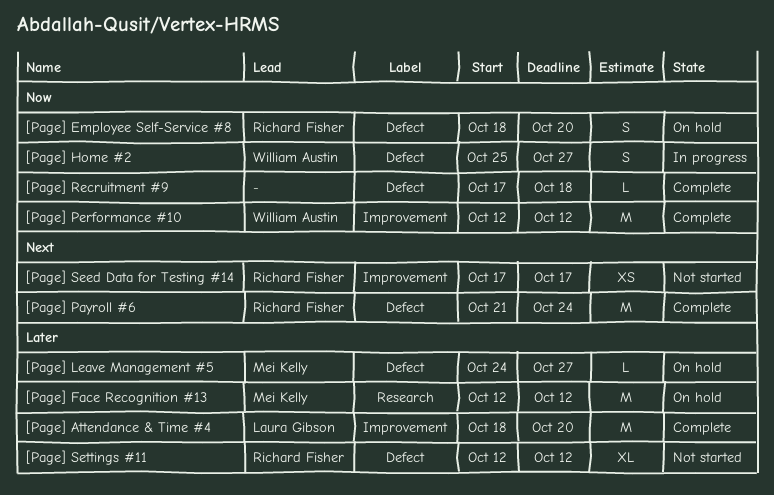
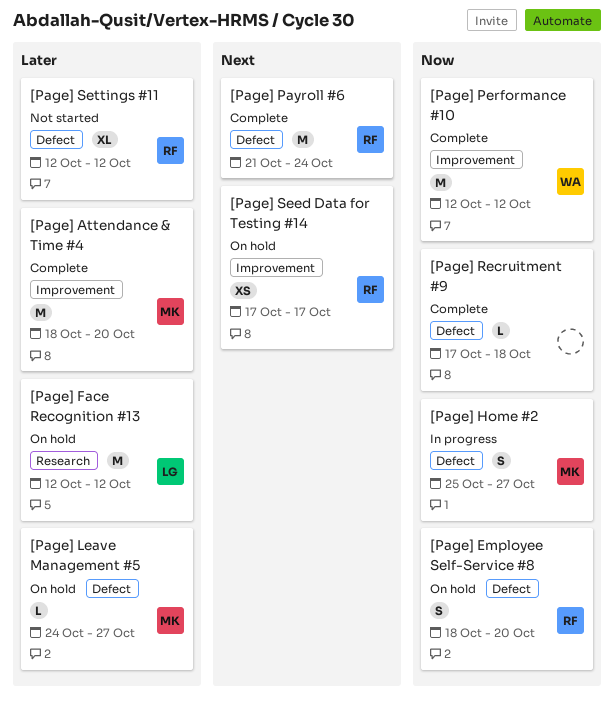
[Page] Attendance & Time #4, owner: Laura Gibson -> Mei Kelly
[Page] Face Recognition #13, owner: Mei Kelly -> Laura Gibson
[Page] Home #2, owner: William Austin -> Mei Kelly
[Page] Seed Data for Testing #14, status: Not started -> On hold

